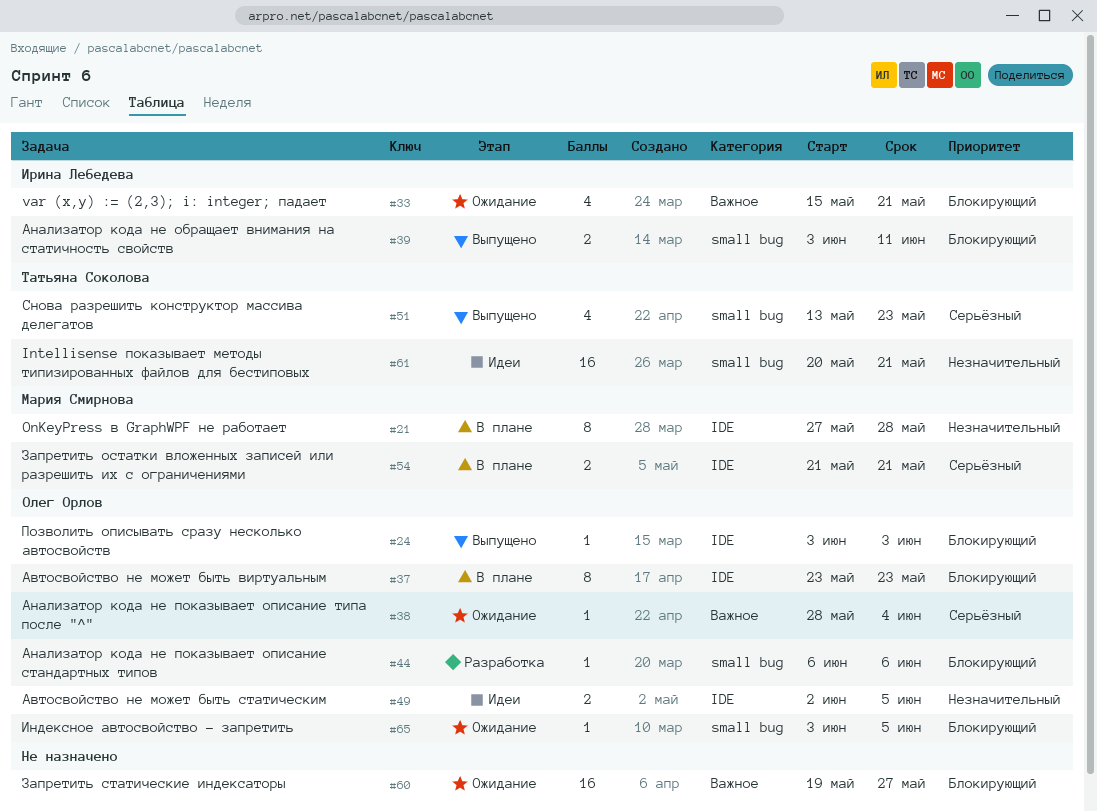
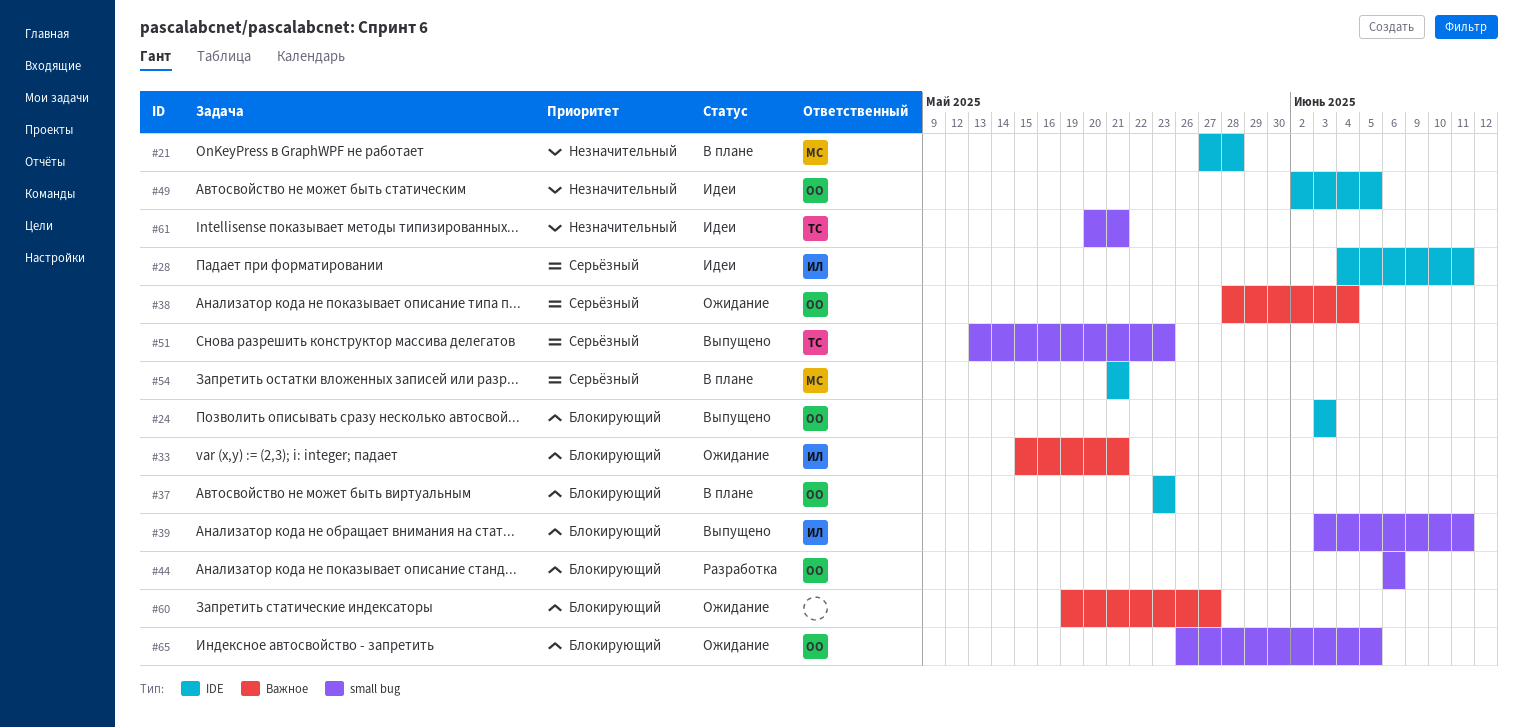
#28: none -> present
#65, start: Jun 3 -> May 26

